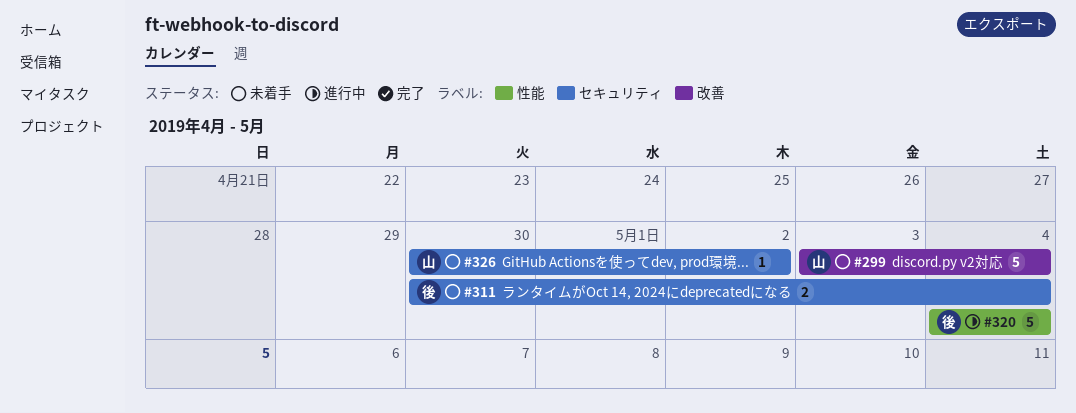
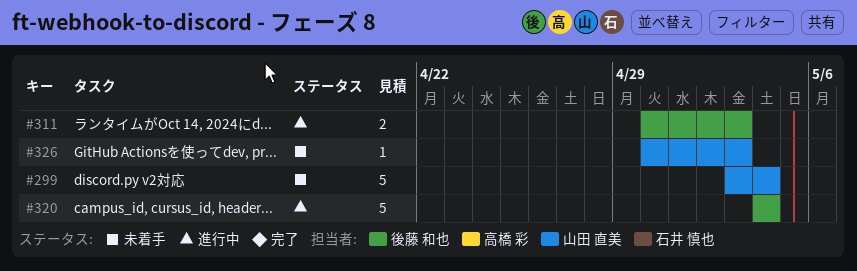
#311, status: 未着手 -> 進行中
#311, due: May 4 -> May 3
#326, due: May 2 -> May 3

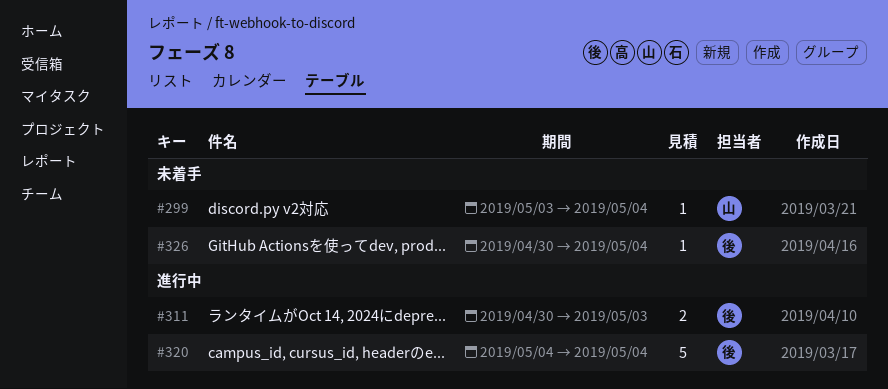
#299, estimate: 5 -> 1
#326, owner: 山田 直美 -> 後藤 和也
#326, due: May 3 -> May 4

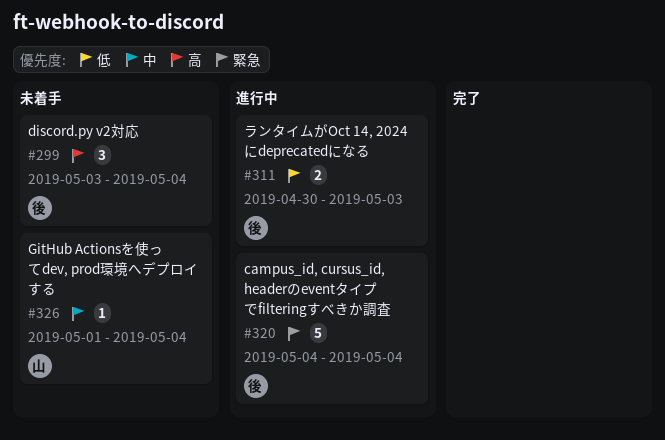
#299, owner: 山 -> 後
#299, estimate: 1 -> 3
#326, owner: 後 -> 山
#326, start: Apr 30 -> May 1

